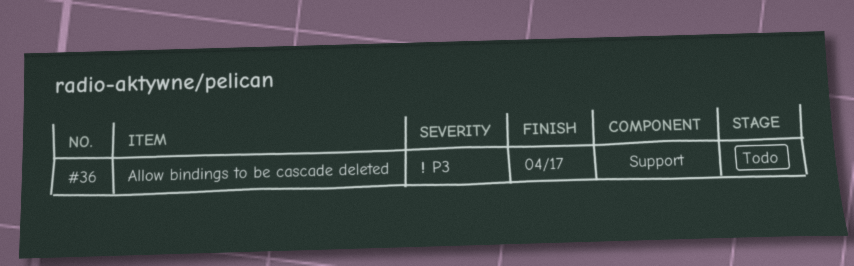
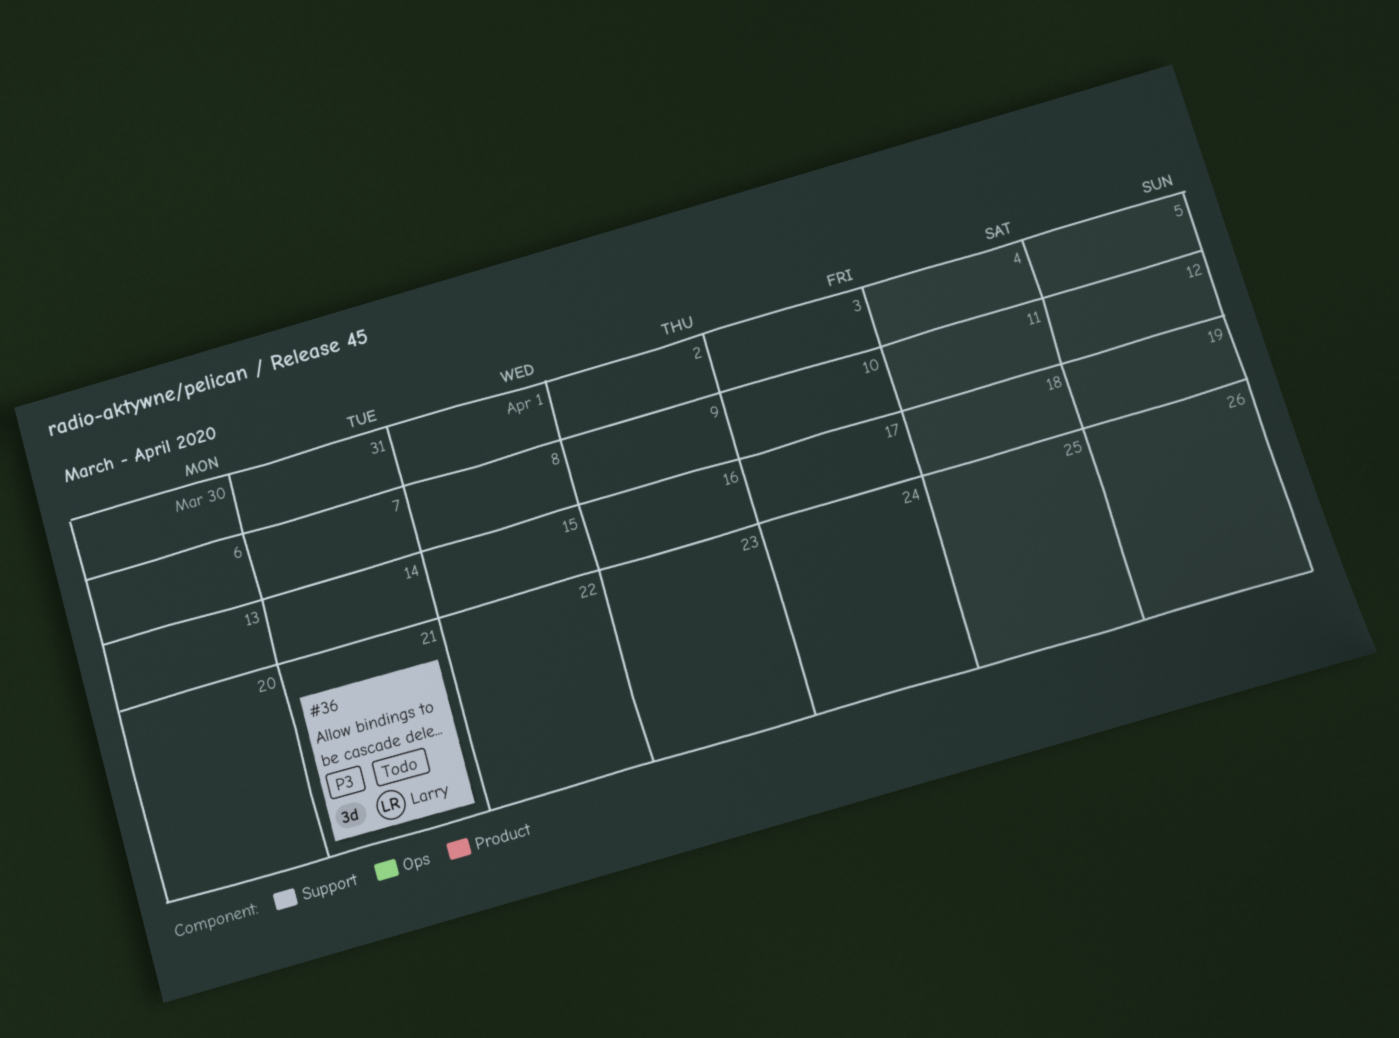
#36, due: Apr 17 -> Apr 21

